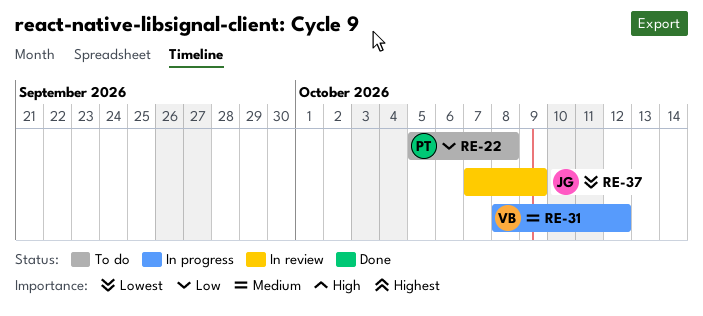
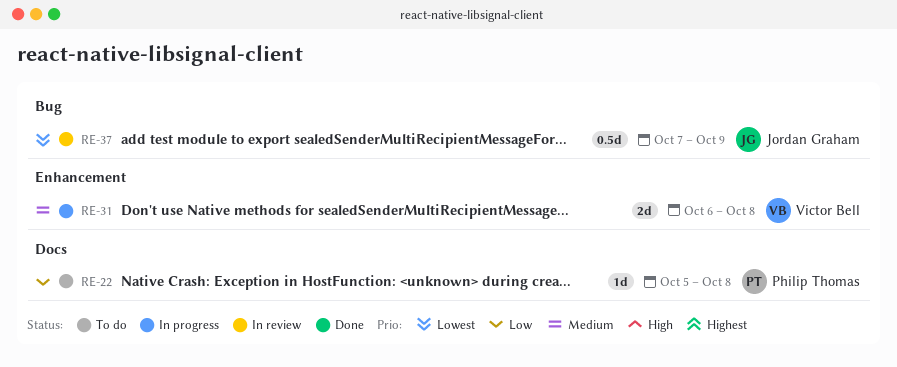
RE-31, start: Oct 8 -> Oct 6
RE-31, due: Oct 12 -> Oct 8

